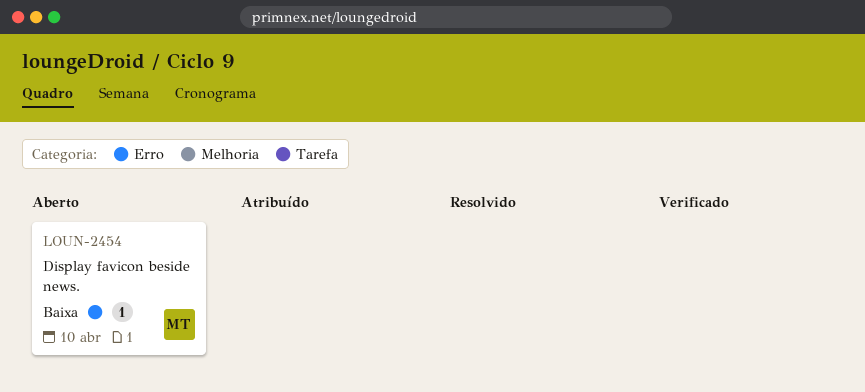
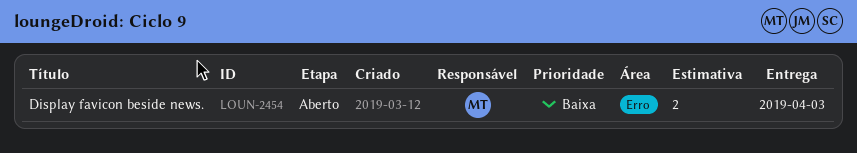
LOUN-2454, estimate: 1 -> 2
LOUN-2454, due: Apr 10 -> Apr 3

